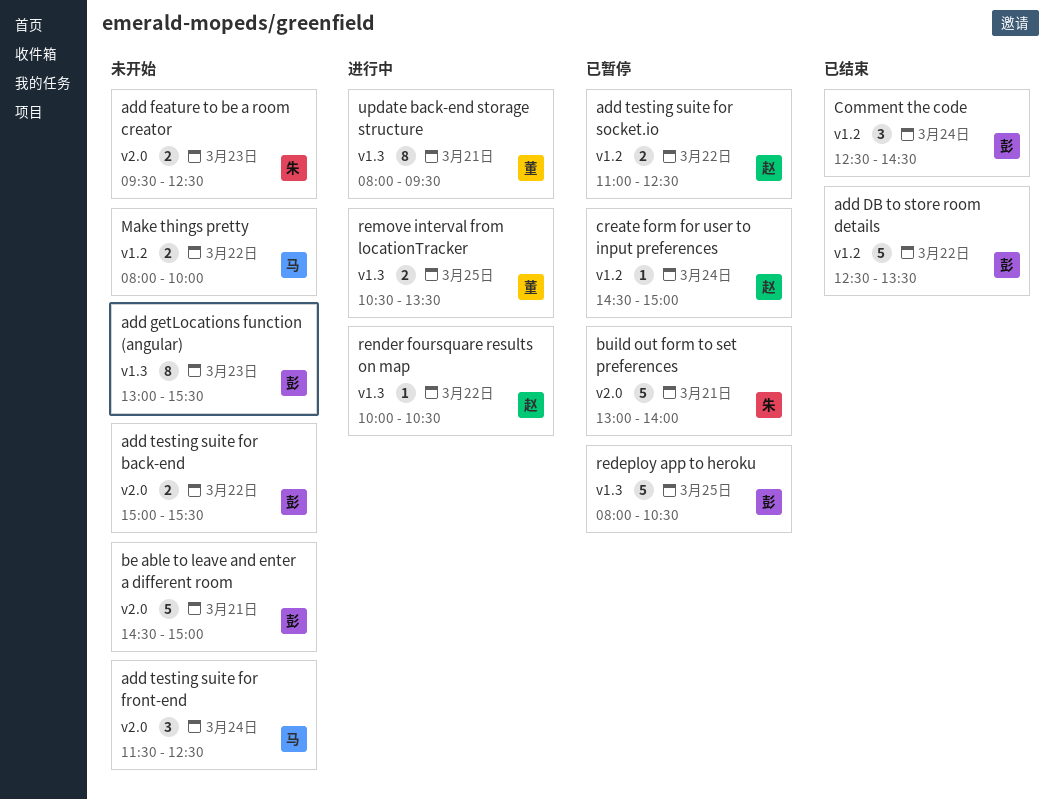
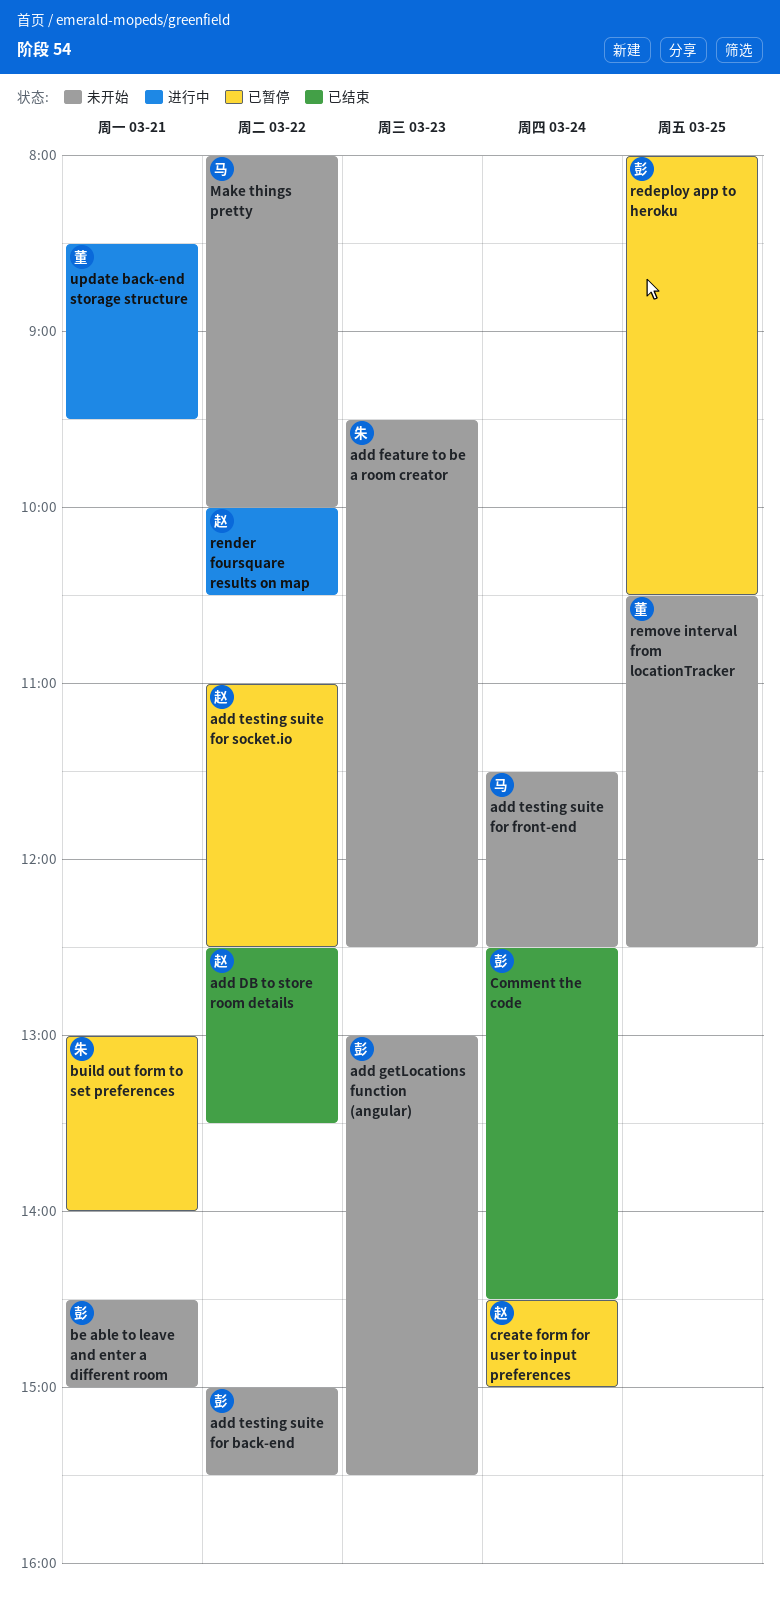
add DB to store room details, owner: 彭 -> 赵
remove interval from locationTracker, status: 进行中 -> 未开始
remove interval from locationTracker, ends: 13:30 -> 12:30
update back-end storage structure, begins: 08:00 -> 08:30

